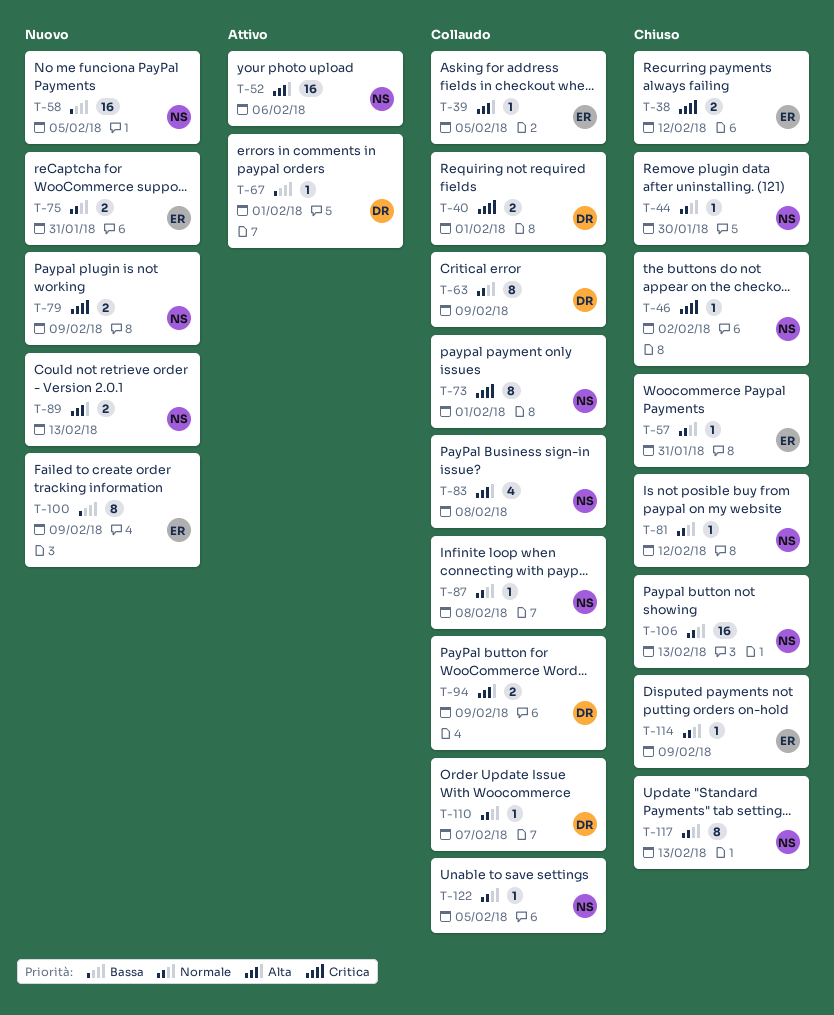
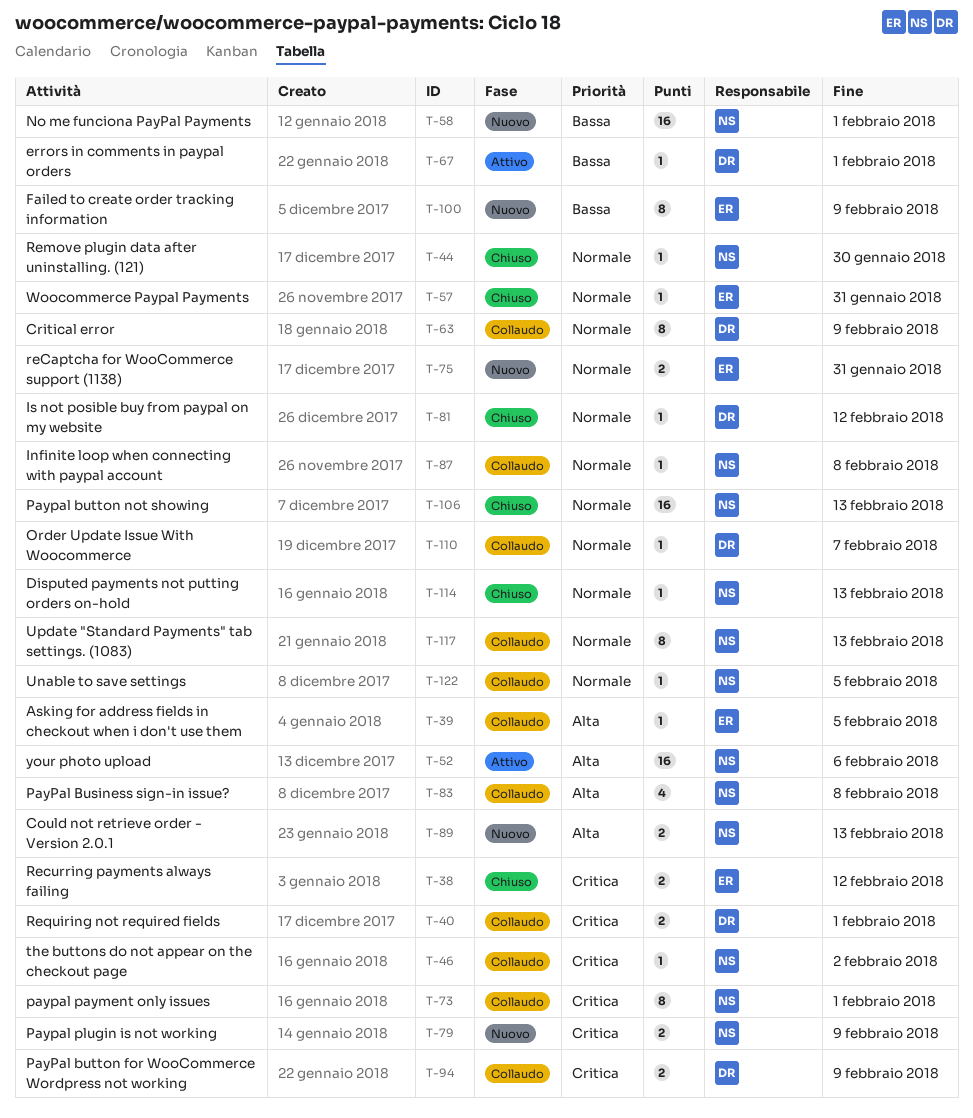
T-46, status: Chiuso -> Collaudo
T-58, due: Feb 5 -> Feb 1
T-81, owner: NS -> DR
T-94, priority: Alta -> Critica
T-114, owner: ER -> NS
T-114, due: Feb 9 -> Feb 13
T-117, status: Chiuso -> Collaudo

